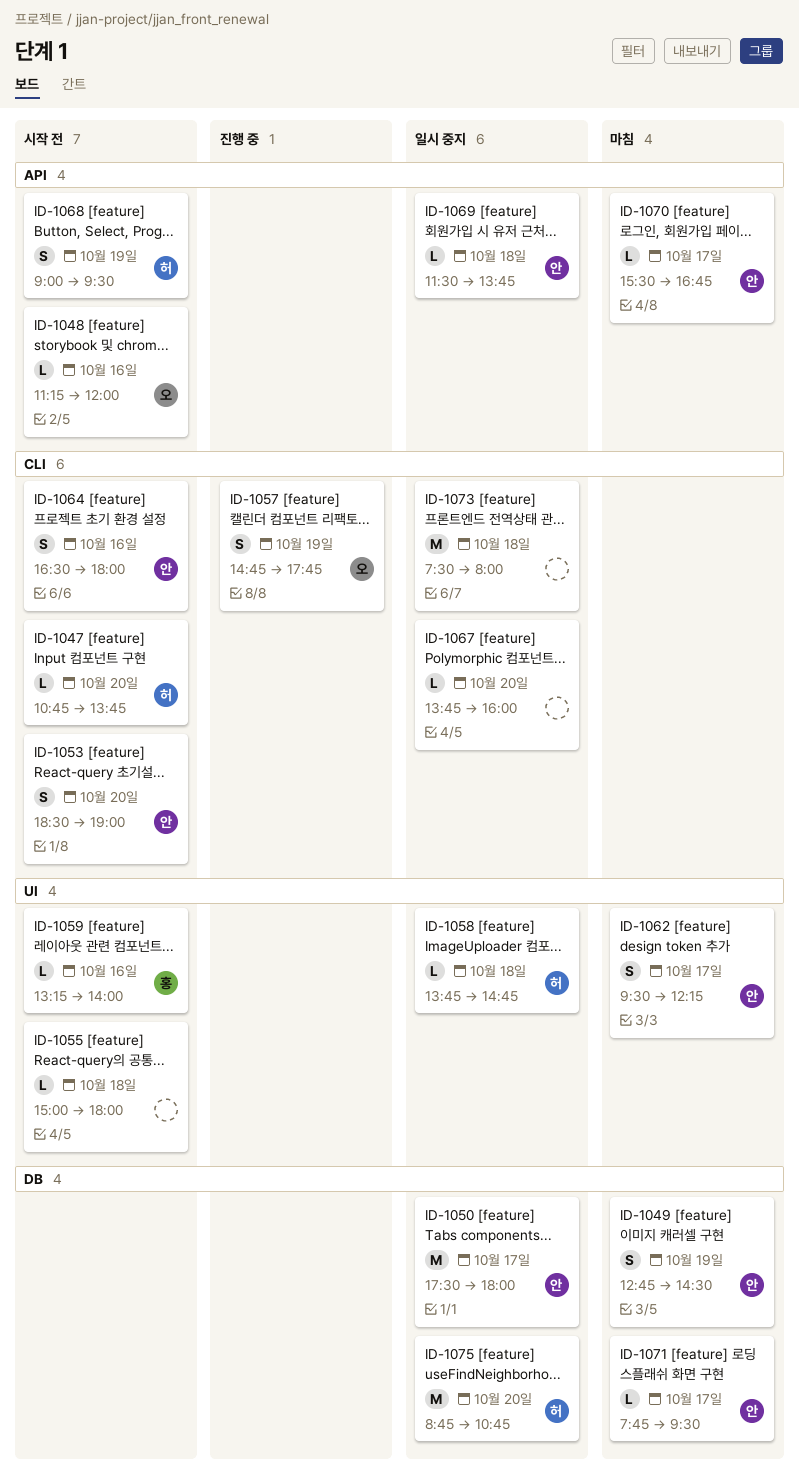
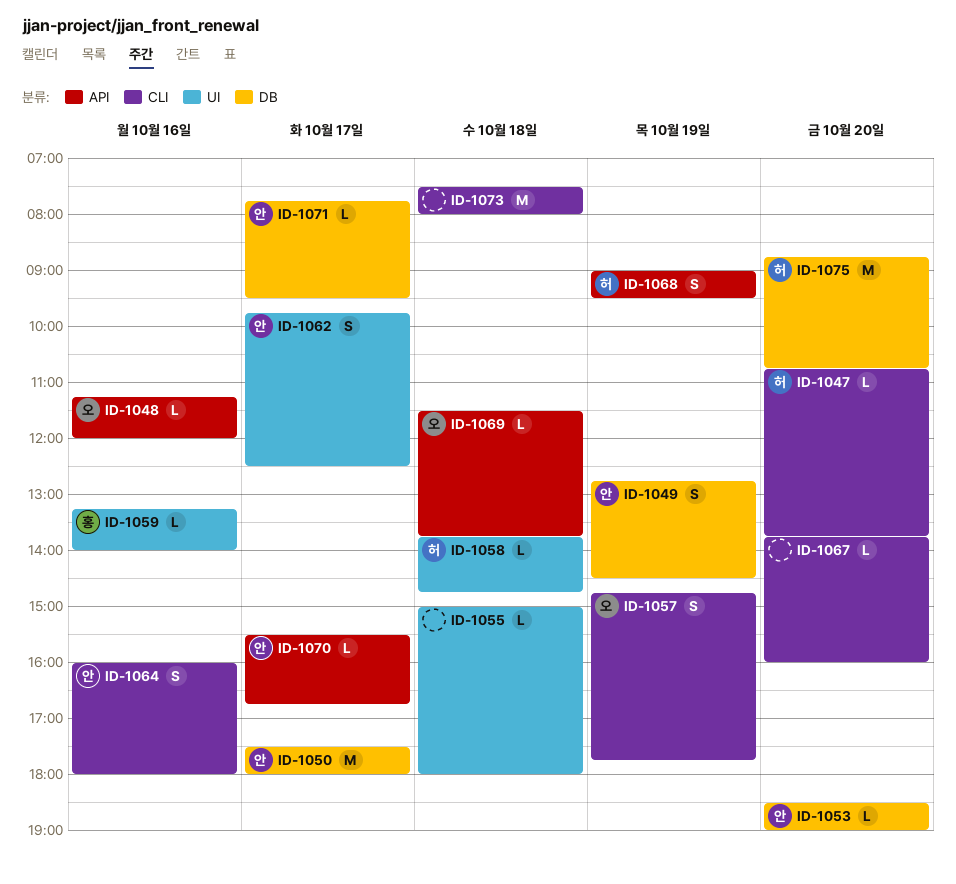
ID-1053, label: CLI -> DB
ID-1053, estimate: S -> L
ID-1062, begins: 09:30 -> 09:45
ID-1062, ends: 12:15 -> 12:30
ID-1064, begins: 16:30 -> 16:00
ID-1069, owner: 안 -> 오

